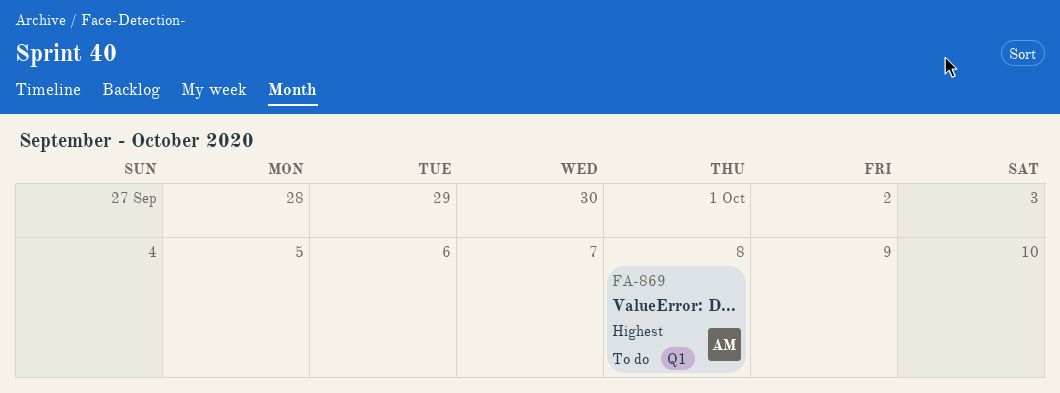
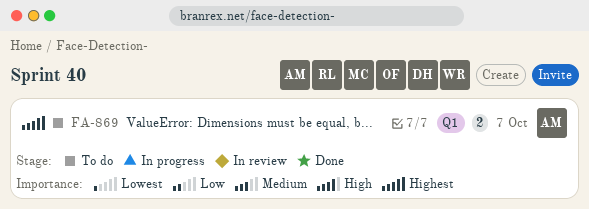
FA-869, due: Oct 8 -> Oct 7

